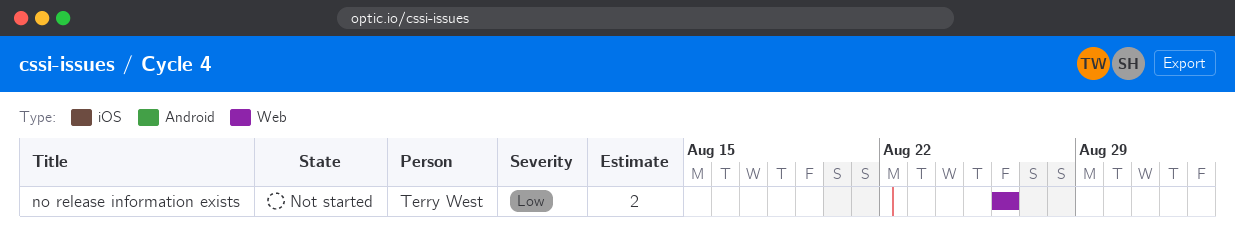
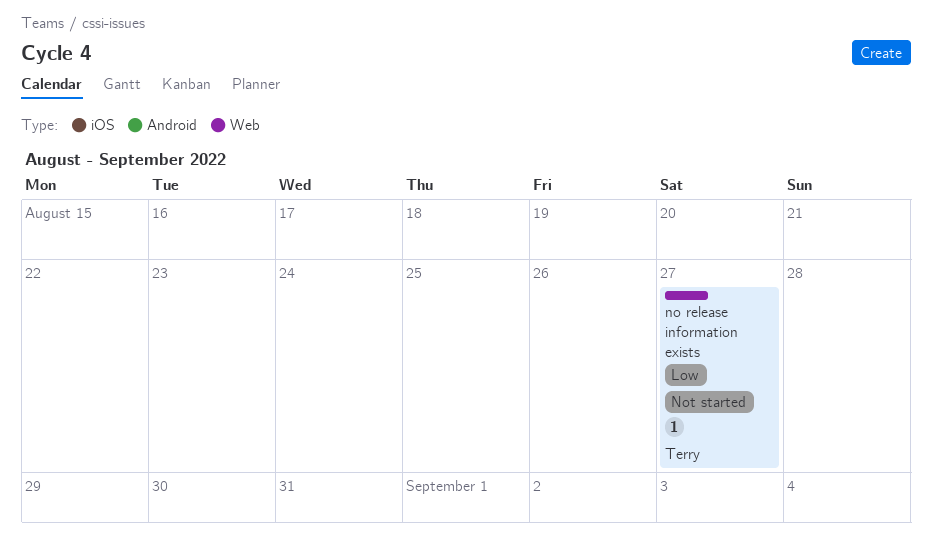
no release information exists, estimate: 2 -> 1
no release information exists, due: Aug 26 -> Aug 27

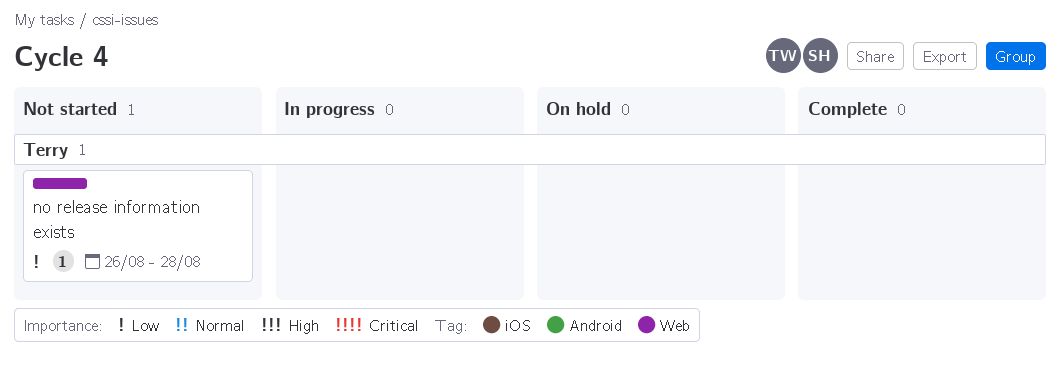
no release information exists, due: Aug 27 -> Aug 28

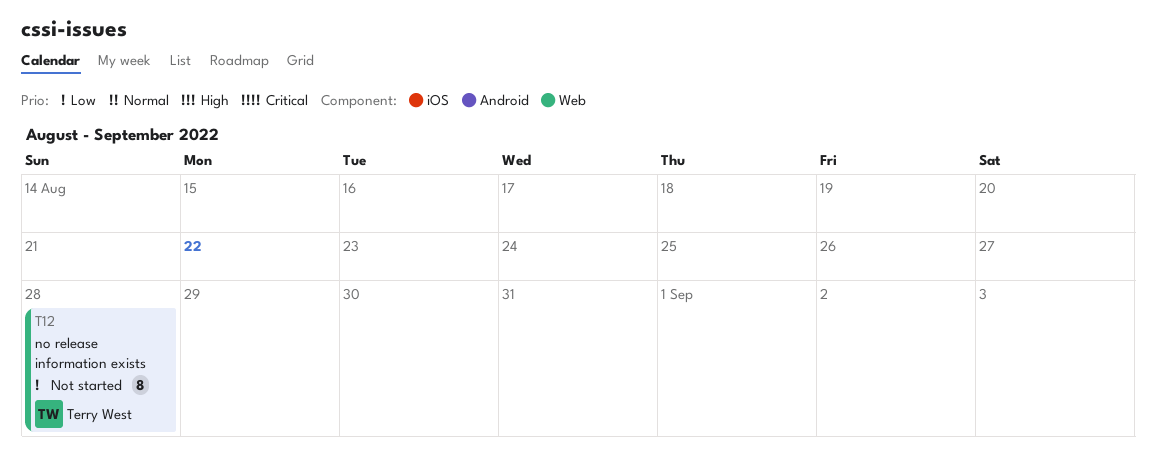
no release information exists, estimate: 1 -> 8

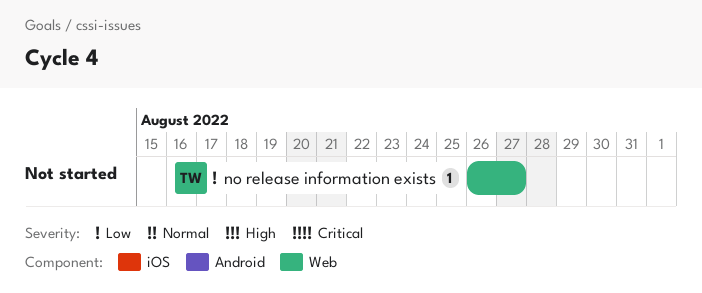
no release information exists, estimate: 8 -> 1
no release information exists, due: Aug 28 -> Aug 27

